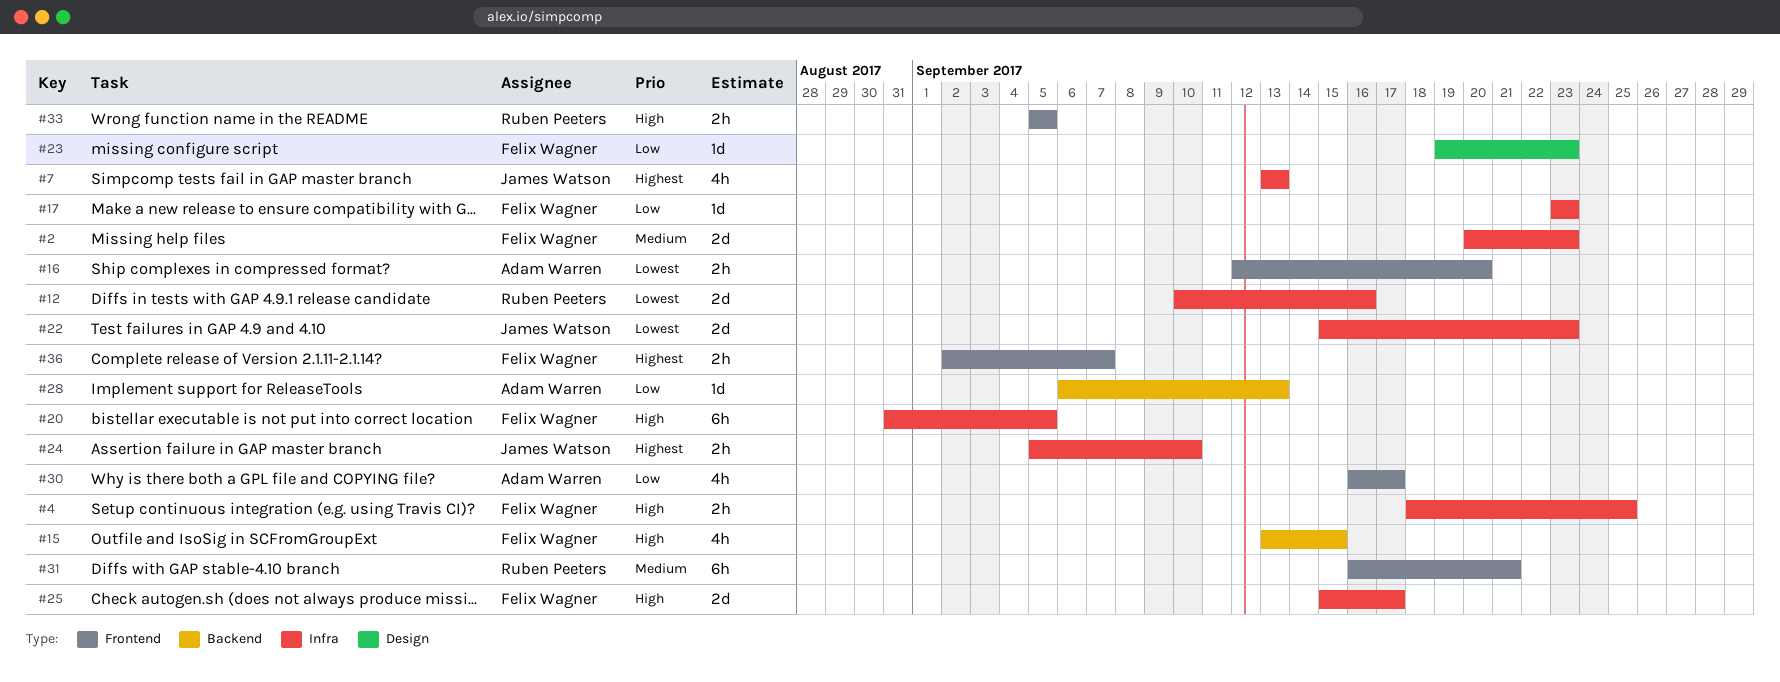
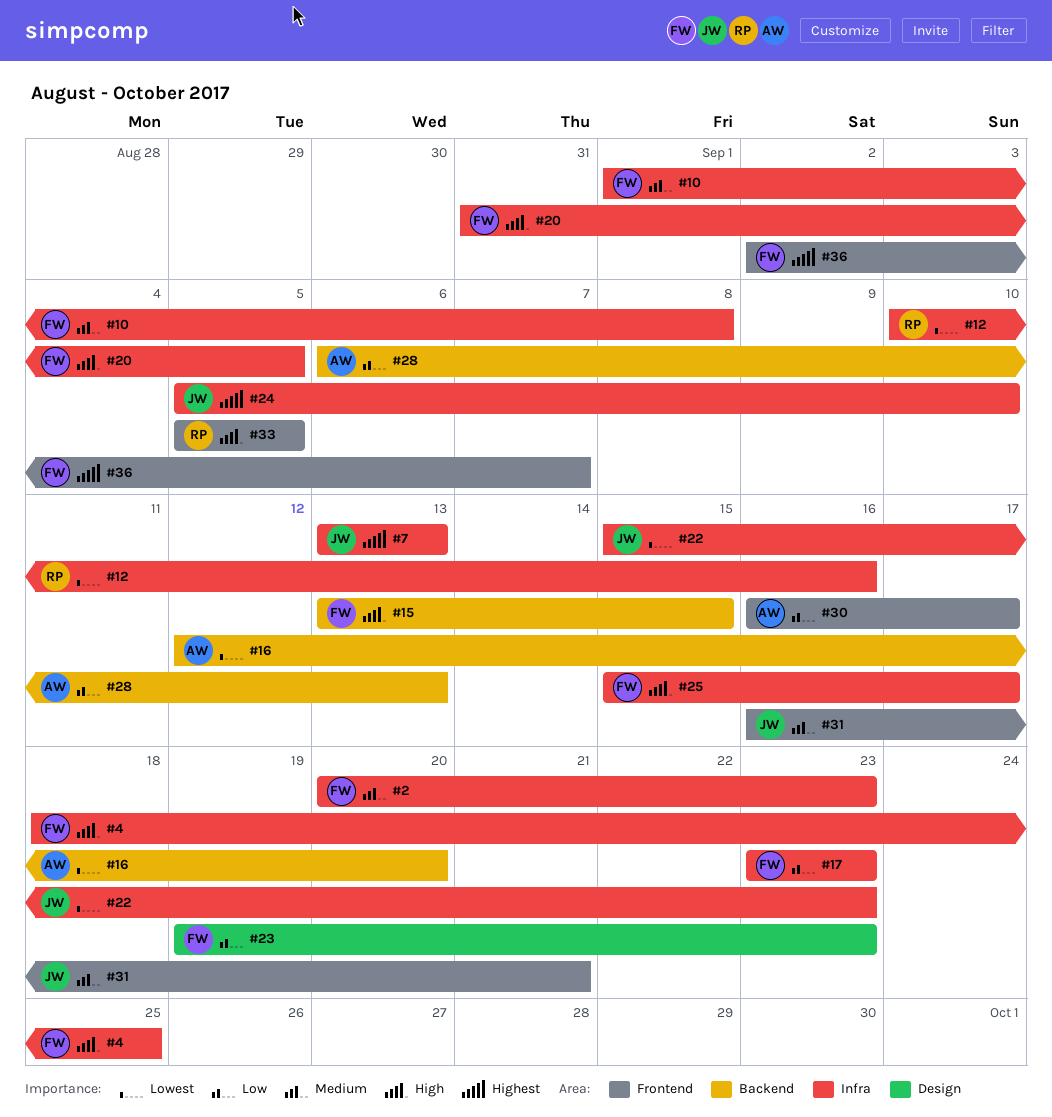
#10: none -> present
#16, label: Frontend -> Backend
#31, owner: Ruben Peeters -> James Watson

